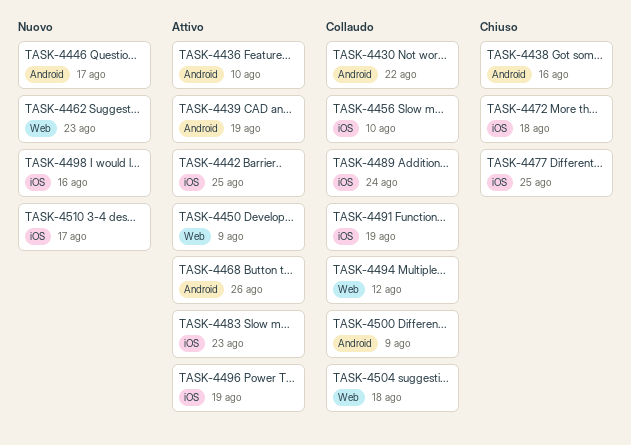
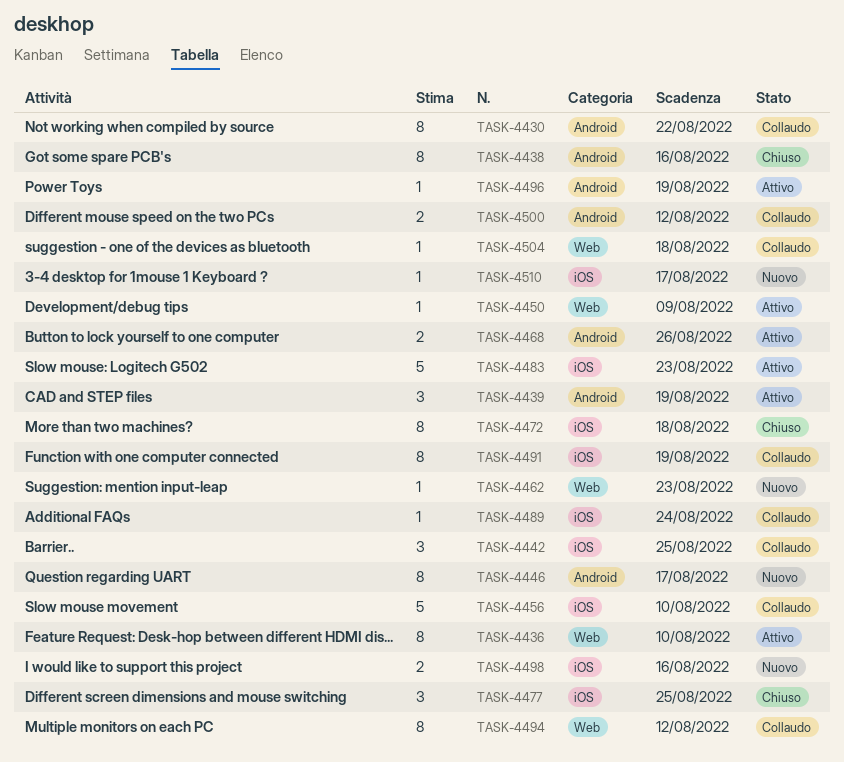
TASK-4436, label: Android -> Web
TASK-4442, status: Attivo -> Collaudo
TASK-4496, label: iOS -> Android
TASK-4500, due: Aug 9 -> Aug 12

